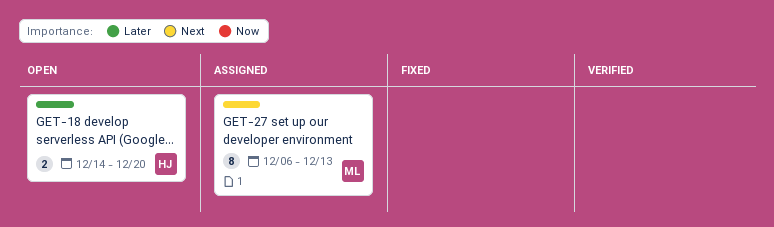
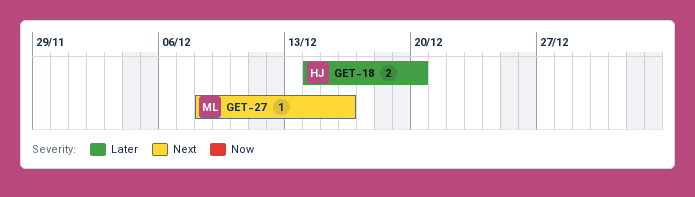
GET-27, estimate: 8 -> 1
GET-27, start: Dec 6 -> Dec 8
GET-27, due: Dec 13 -> Dec 16

